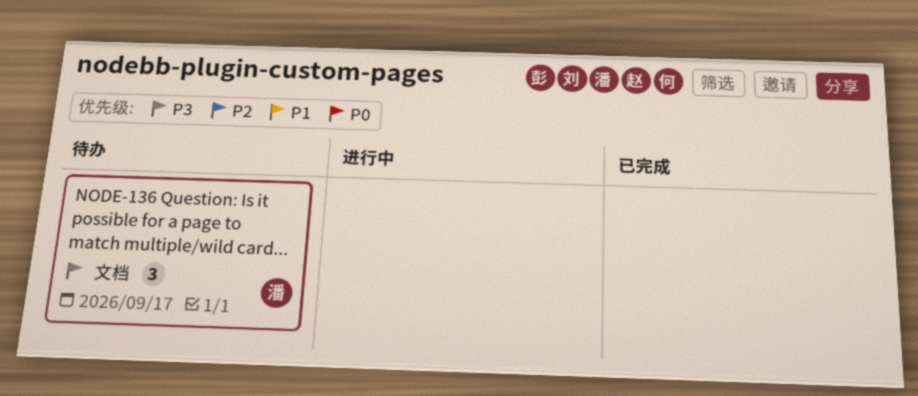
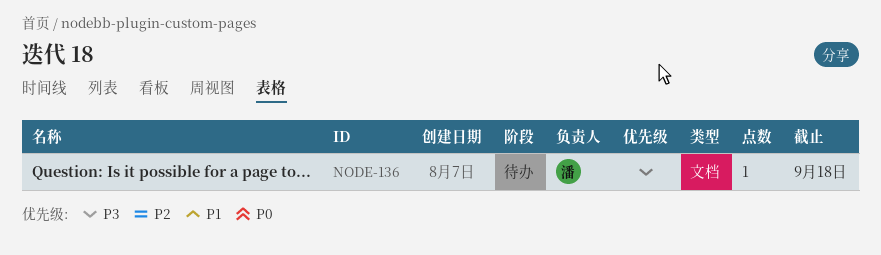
NODE-136, estimate: 3 -> 1
NODE-136, due: Sep 17 -> Sep 18

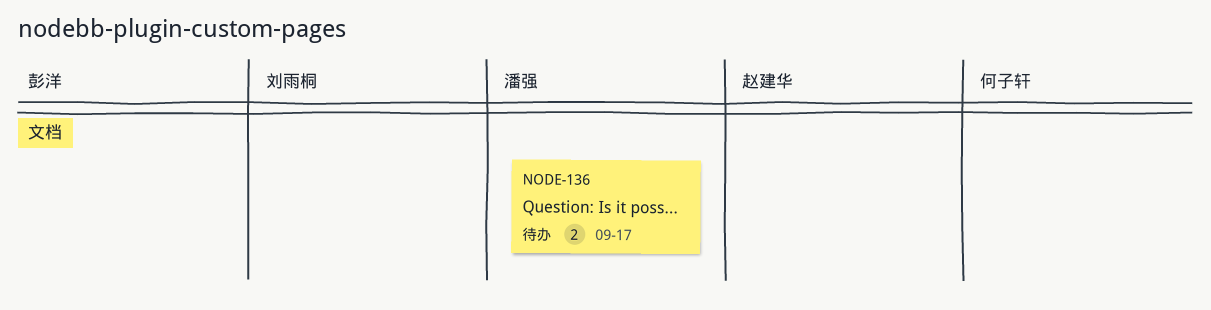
NODE-136, estimate: 1 -> 2
NODE-136, due: Sep 18 -> Sep 17

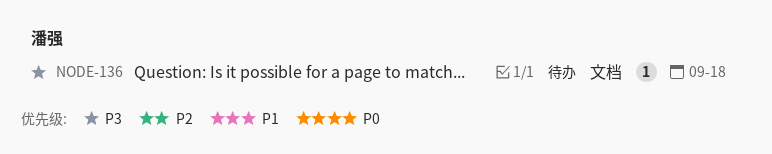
NODE-136, estimate: 2 -> 1
NODE-136, due: Sep 17 -> Sep 18

